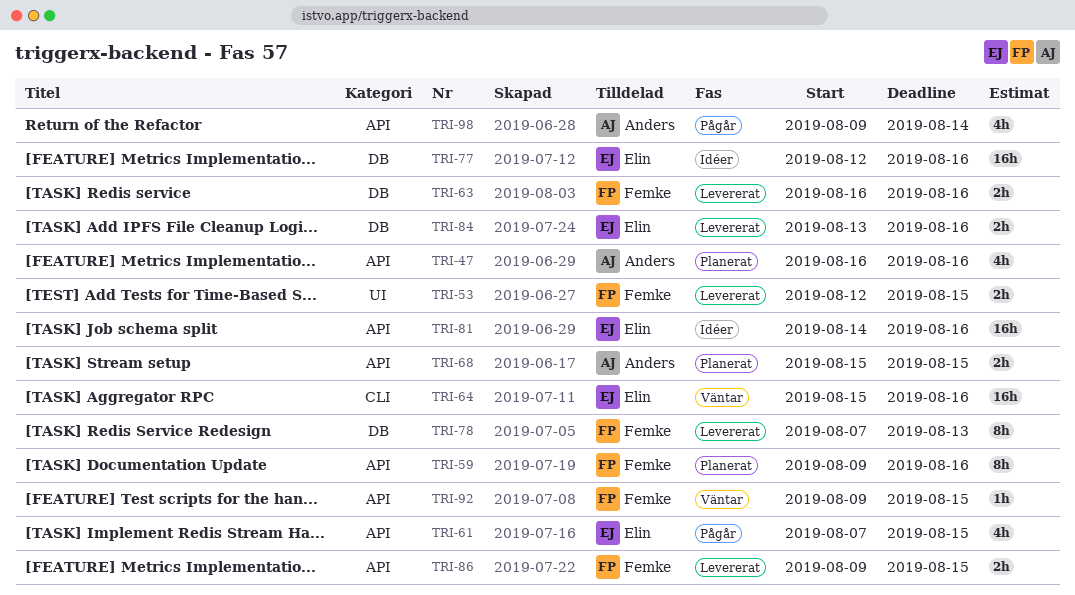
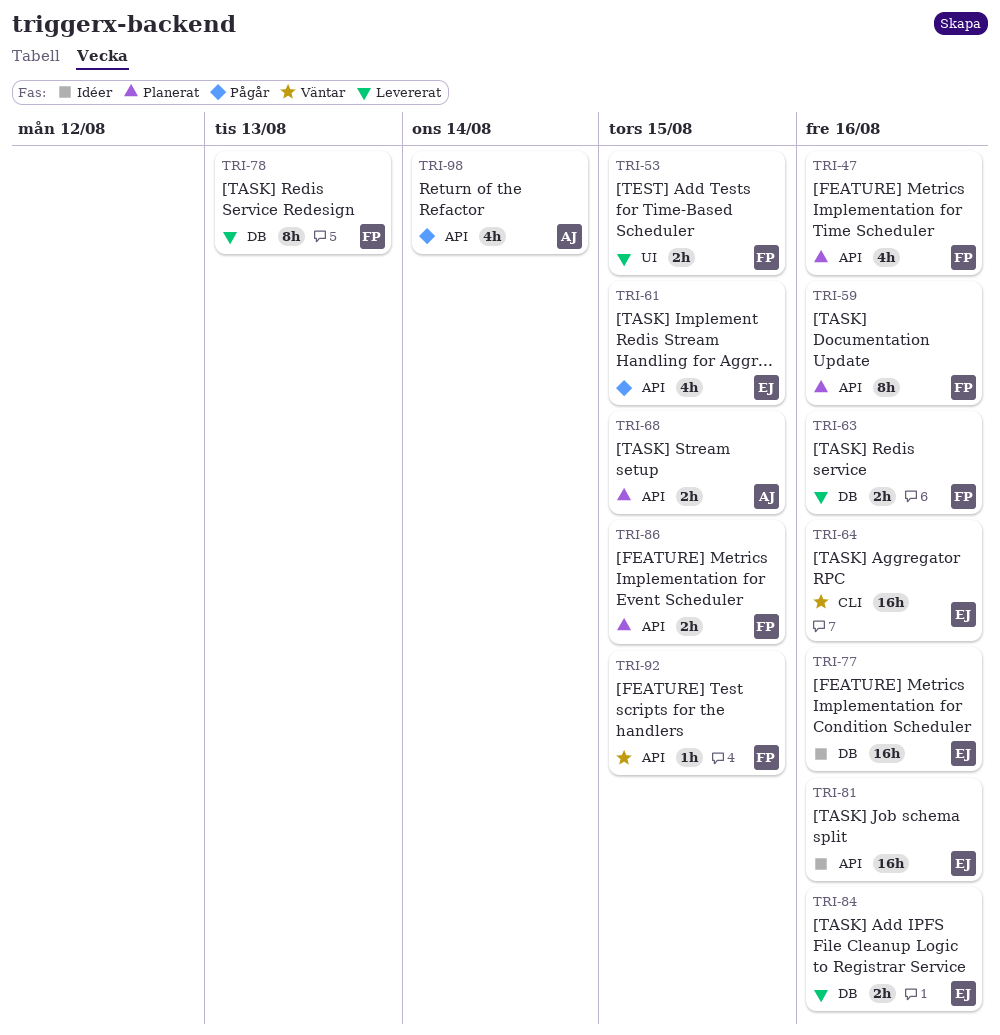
TRI-47, owner: Anders -> Femke
TRI-86, status: Levererat -> Planerat

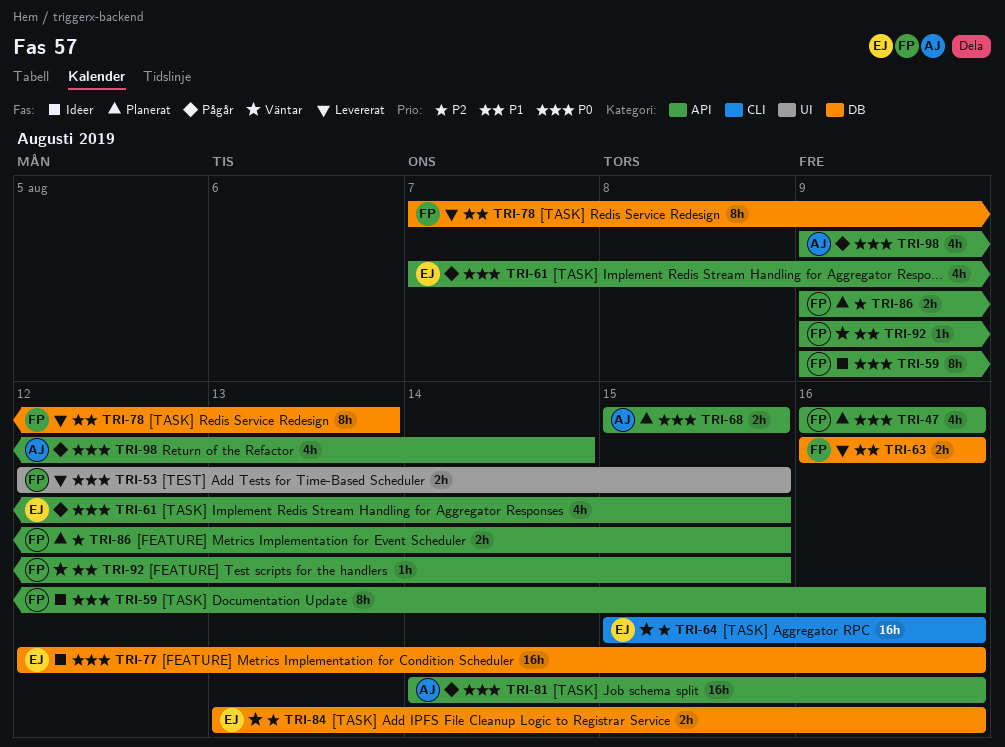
TRI-59, status: Planerat -> Idéer
TRI-81, status: Idéer -> Pågår
TRI-81, owner: EJ -> AJ
TRI-84, status: Levererat -> Väntar

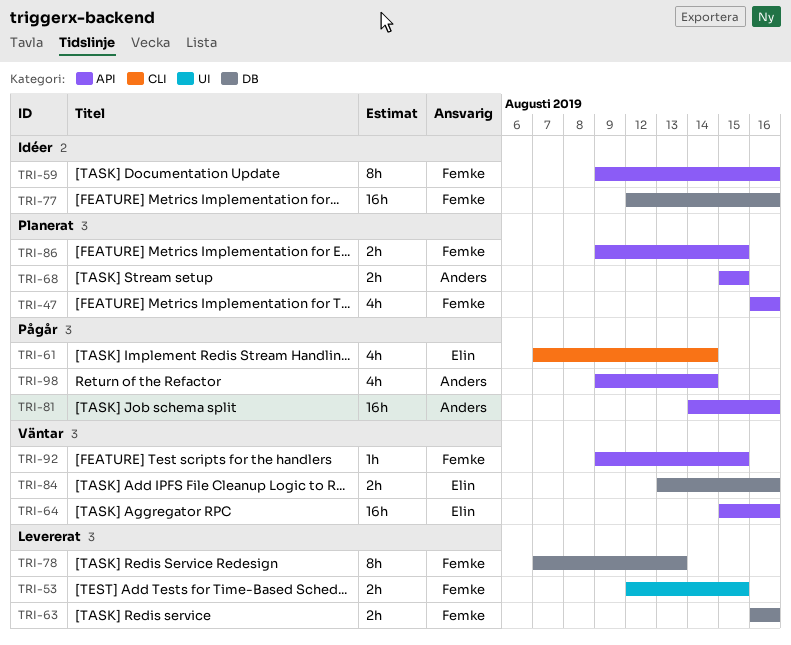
TRI-61, label: API -> CLI
TRI-61, due: Aug 15 -> Aug 14
TRI-64, label: CLI -> API
TRI-77, owner: Elin -> Femke

